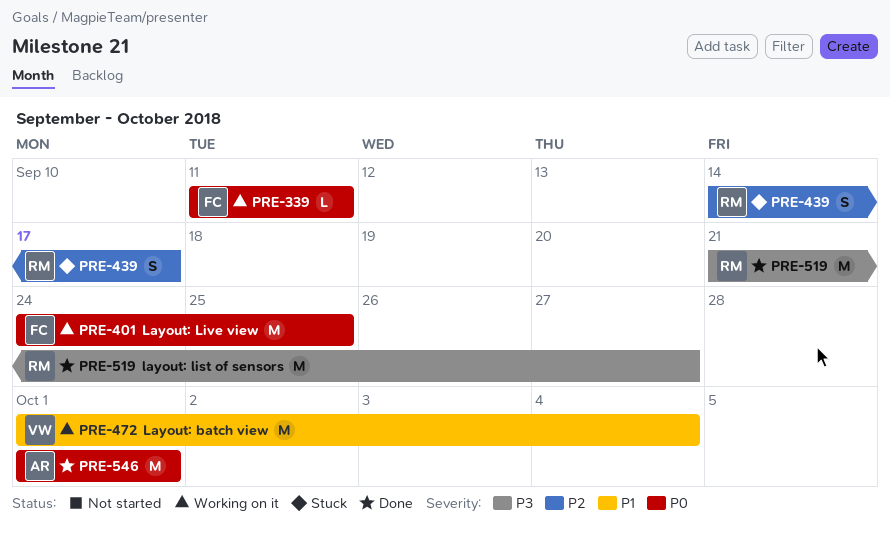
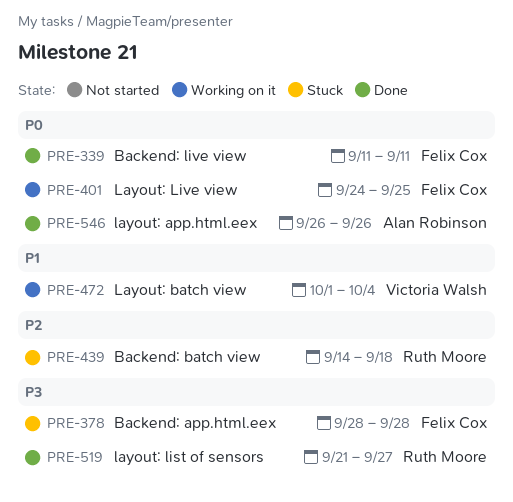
PRE-339, status: Working on it -> Done
PRE-378: none -> present
PRE-439, due: Sep 17 -> Sep 18
PRE-546, start: Oct 1 -> Sep 26
PRE-546, due: Oct 1 -> Sep 26

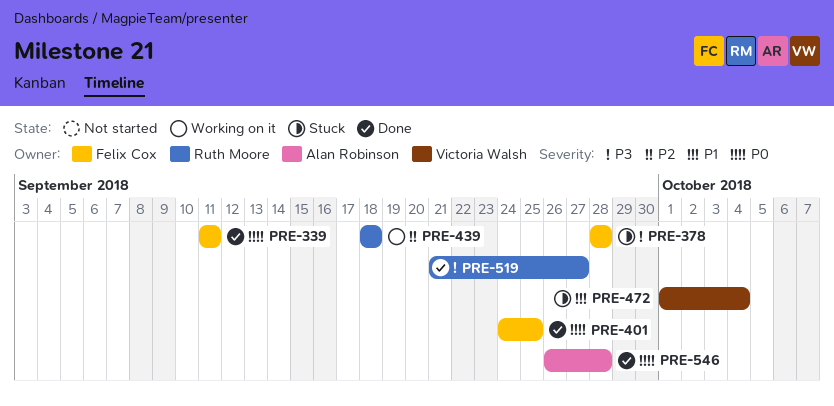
PRE-401, status: Working on it -> Done
PRE-439, status: Stuck -> Working on it
PRE-439, start: Sep 14 -> Sep 18
PRE-472, status: Working on it -> Stuck
PRE-546, due: Sep 26 -> Sep 28

